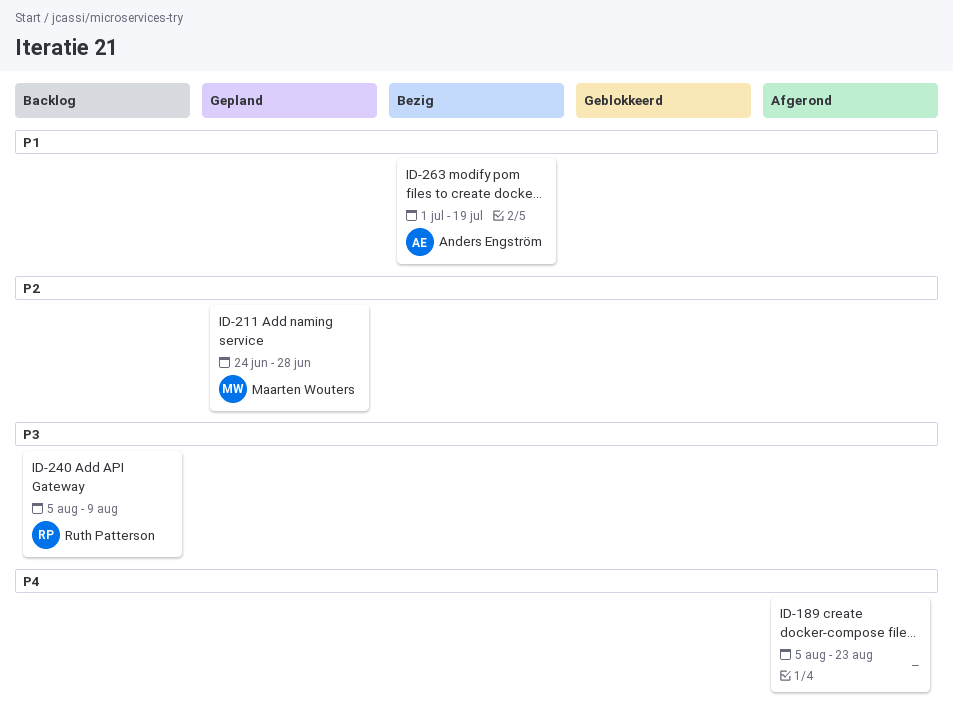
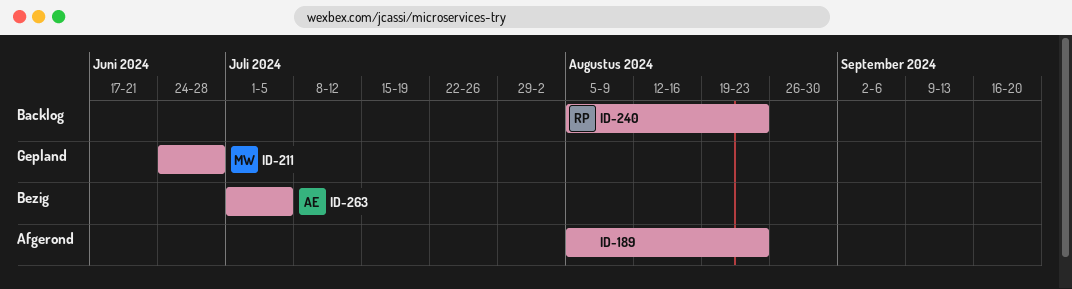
ID-240, due: Aug 9 -> Aug 23
ID-263, due: Jul 19 -> Jul 5

